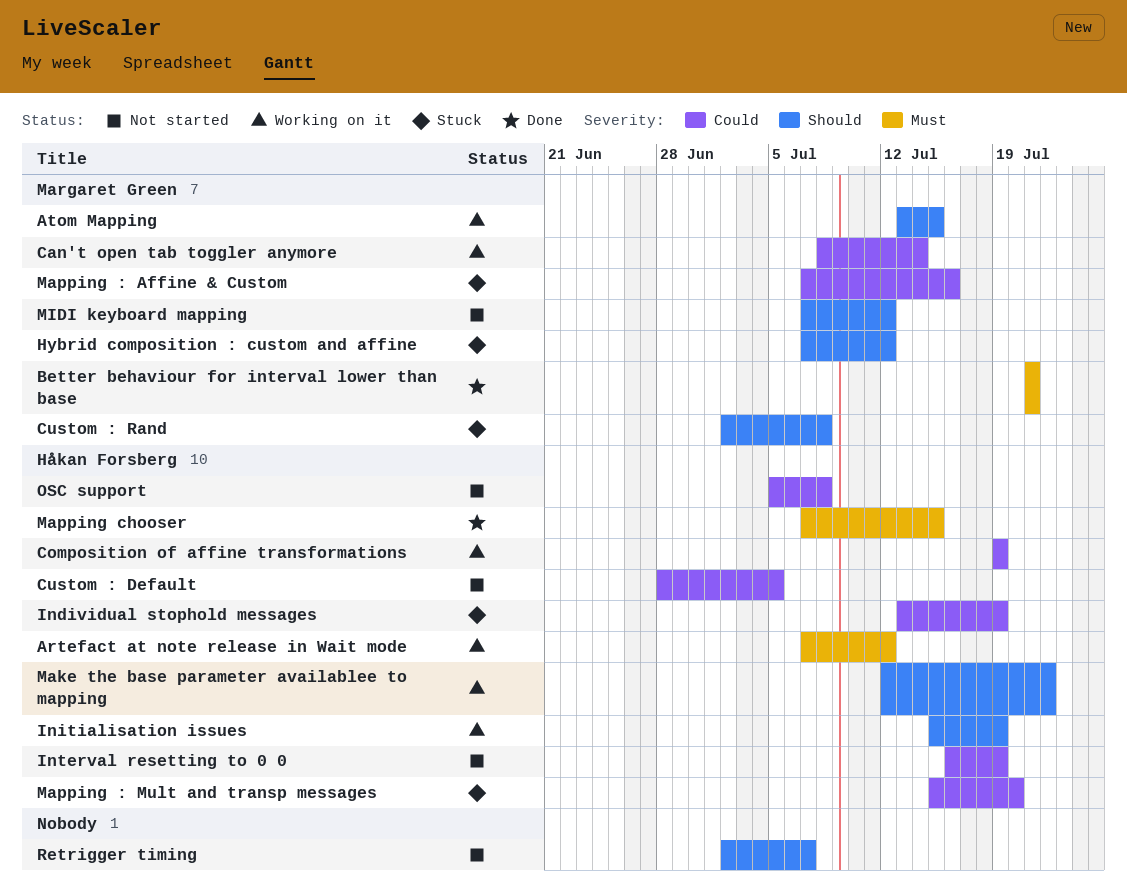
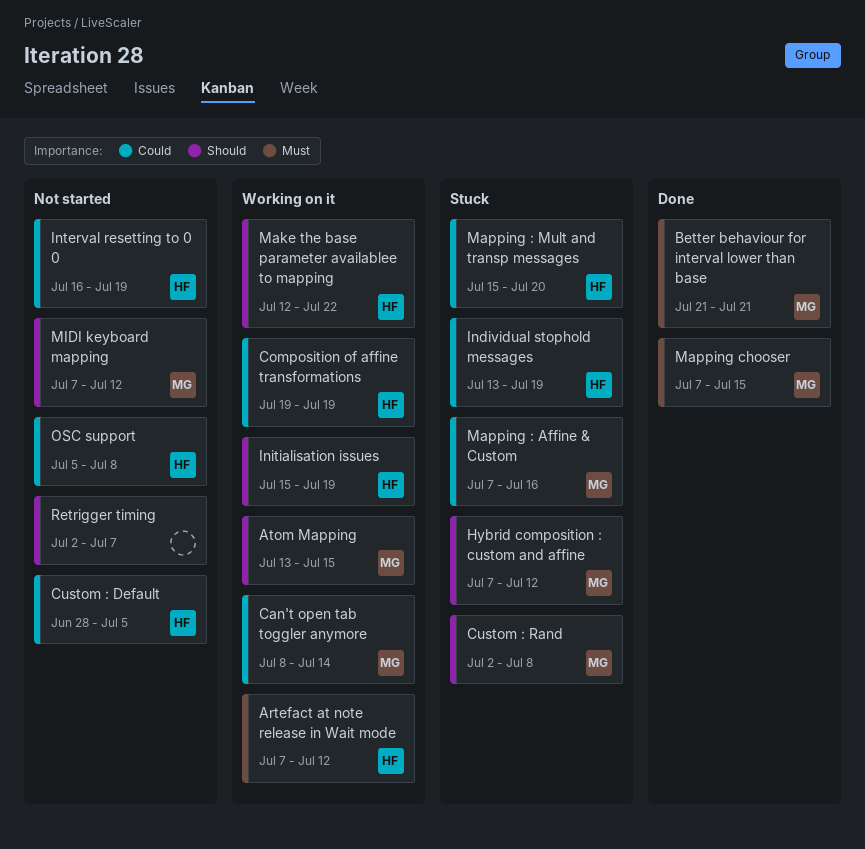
Mapping chooser, owner: Håkan Forsberg -> Margaret Green

